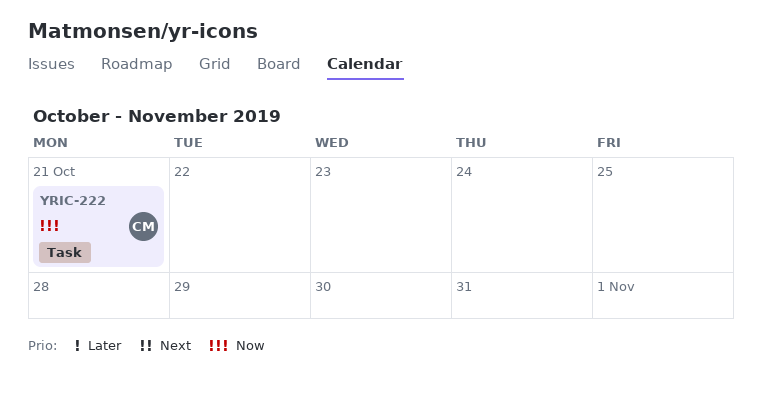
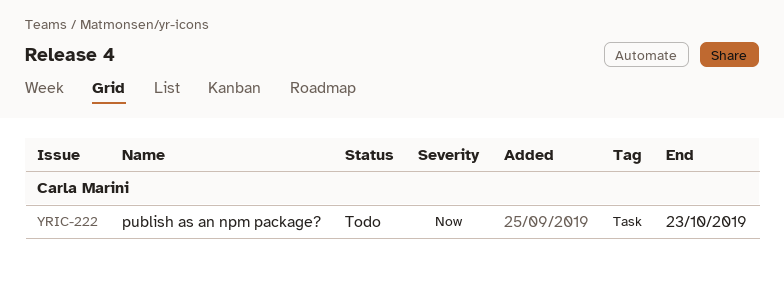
YRIC-222, due: Oct 21 -> Oct 23

